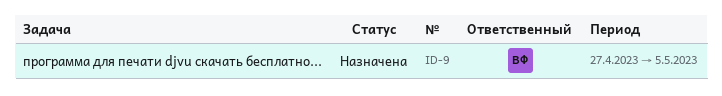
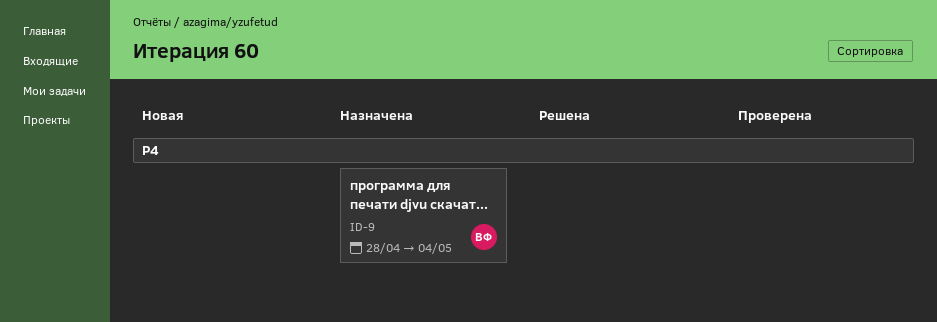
ID-9, start: Apr 27 -> Apr 28
ID-9, due: May 5 -> May 4

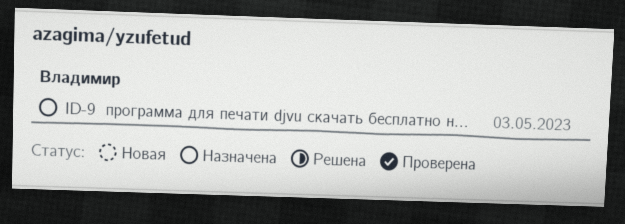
ID-9, due: May 4 -> May 3

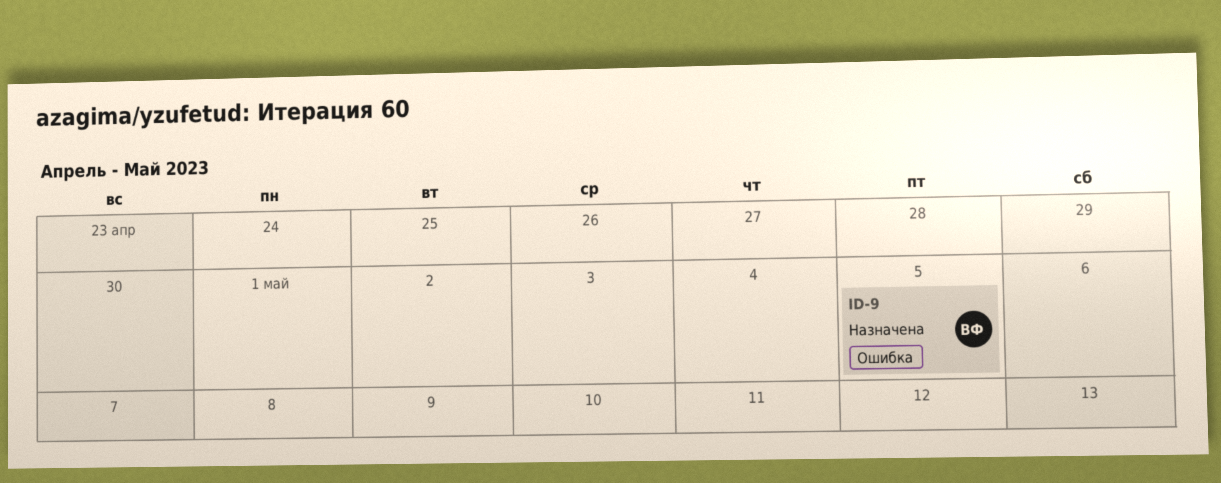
ID-9, due: May 3 -> May 5

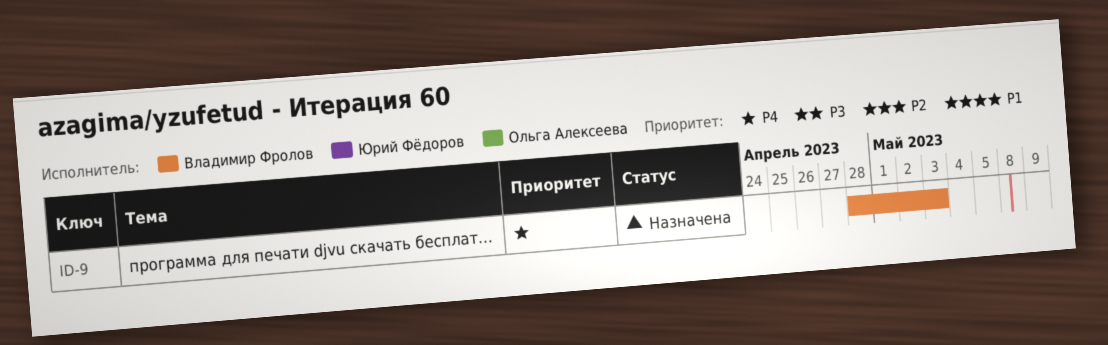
ID-9, due: May 5 -> May 3

